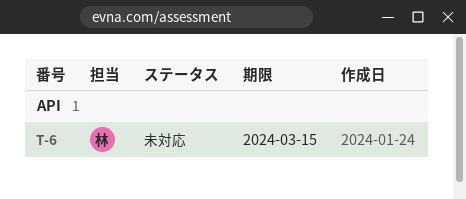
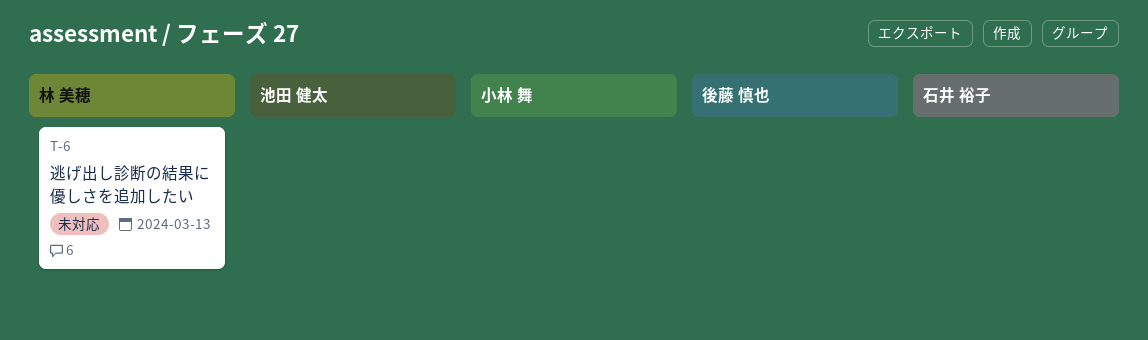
T-6, due: Mar 15 -> Mar 13

